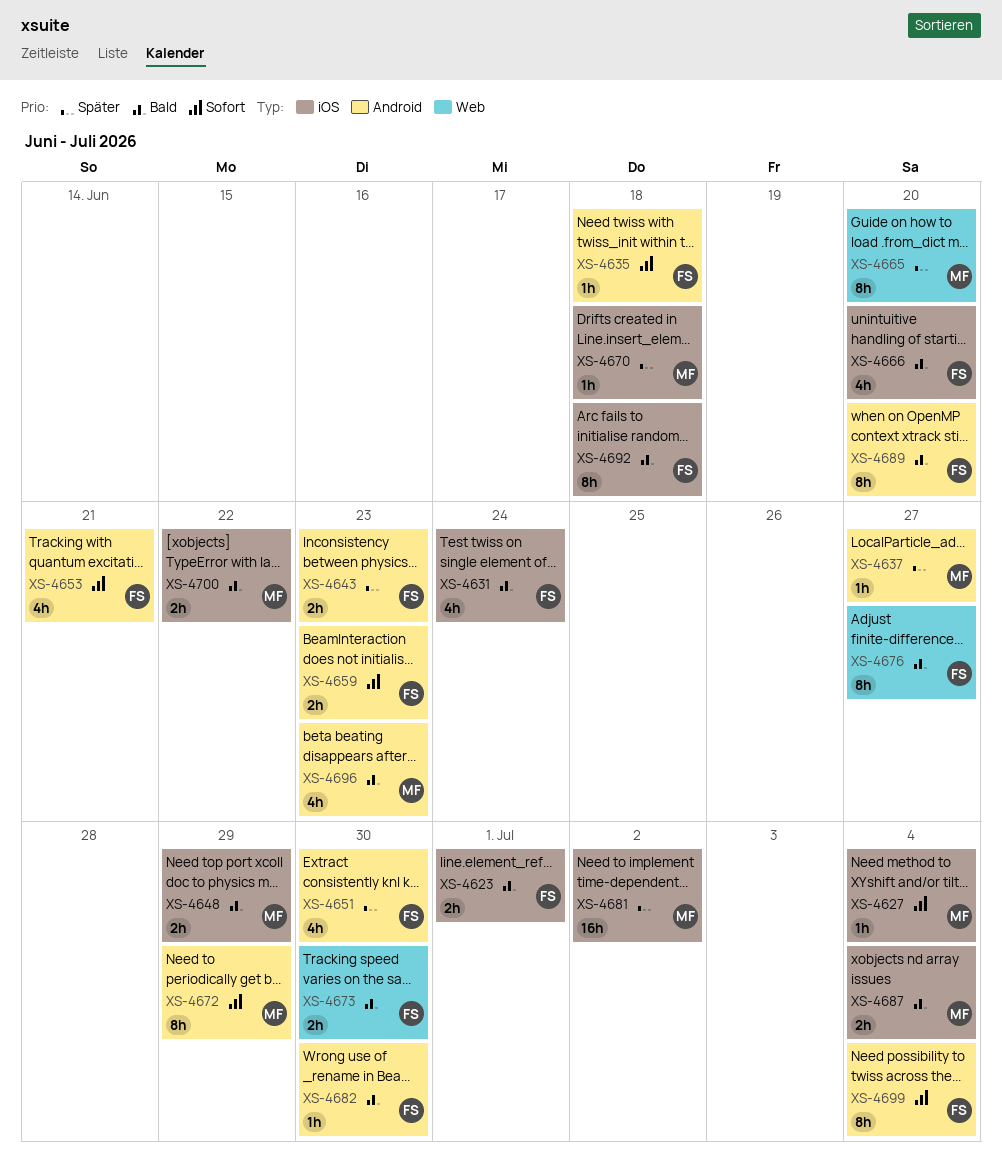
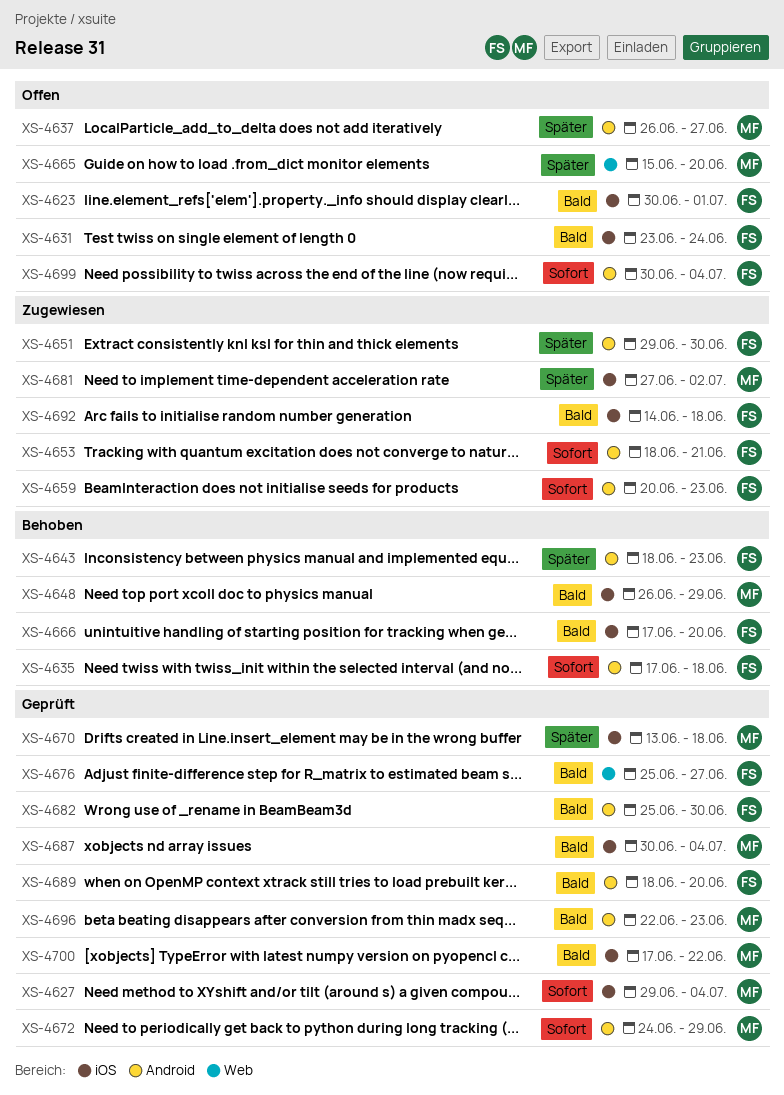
XS-4673: present -> none

